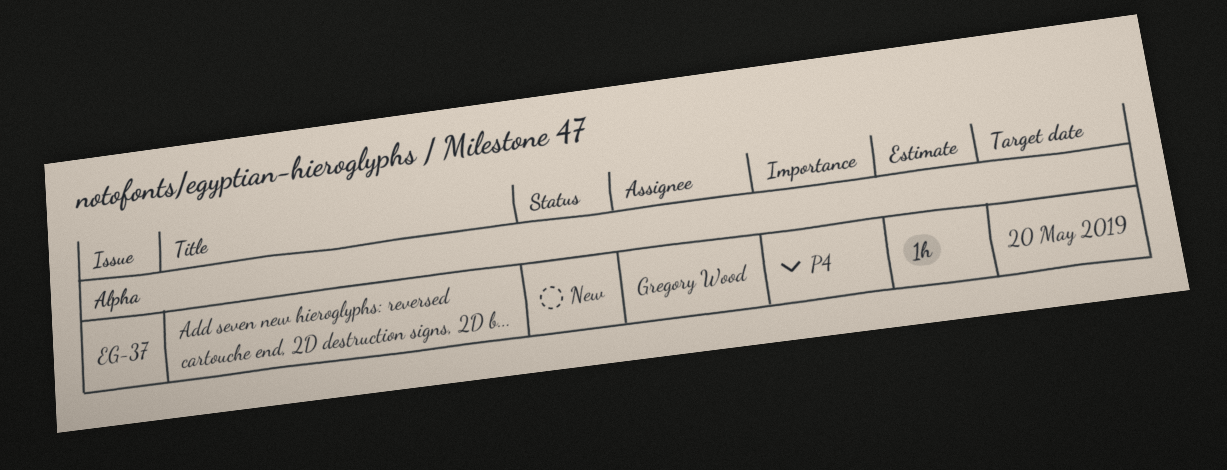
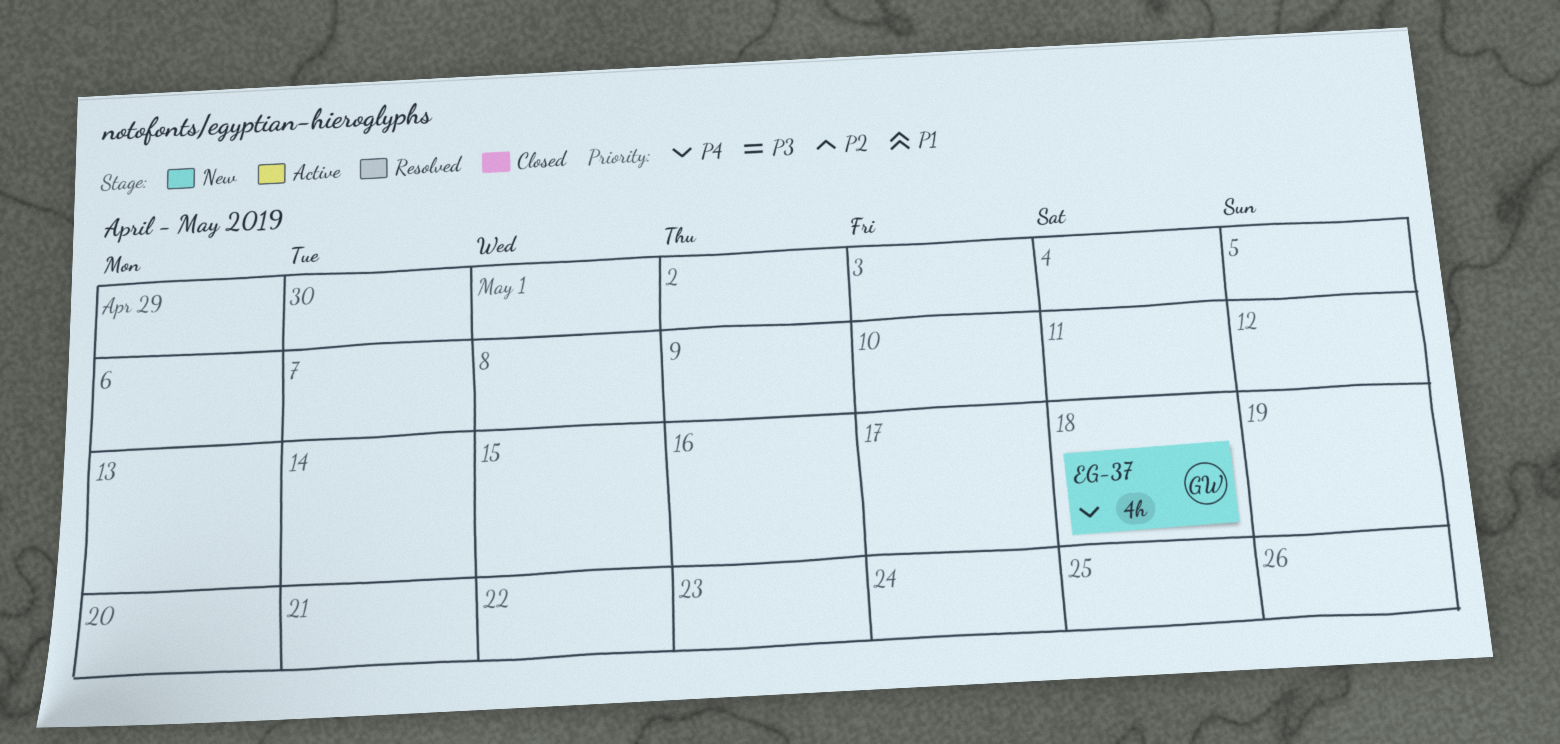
EG-37, estimate: 1h -> 4h
EG-37, due: May 20 -> May 18

